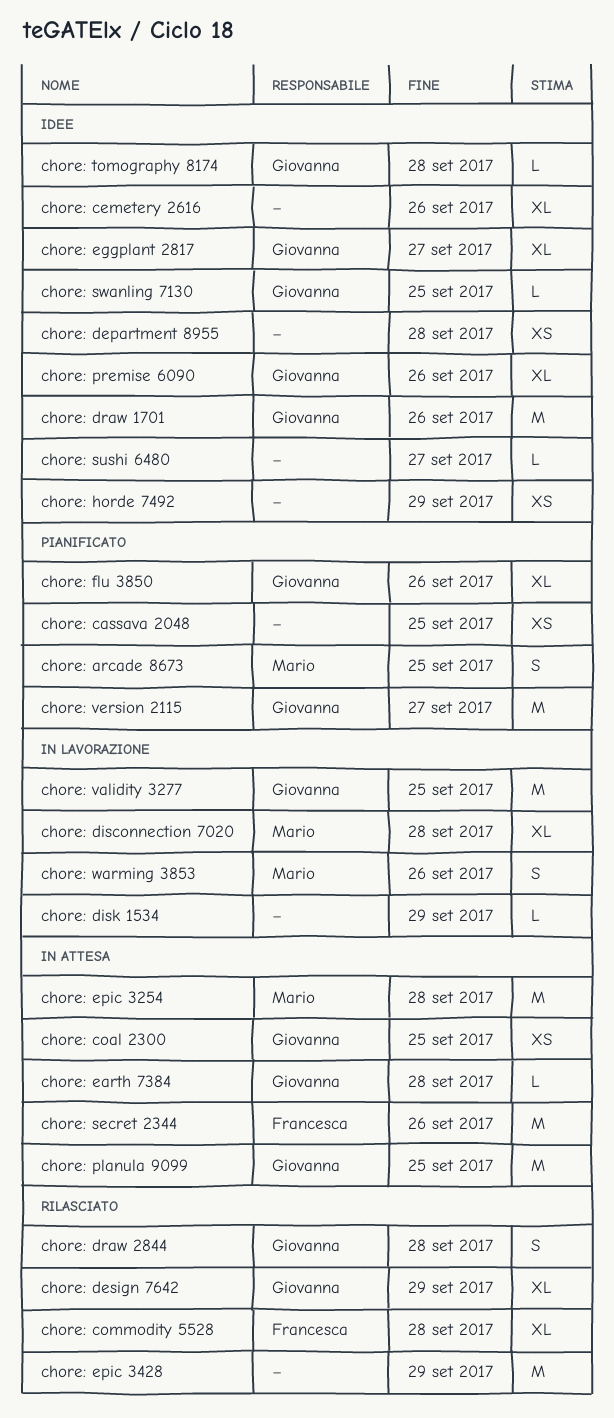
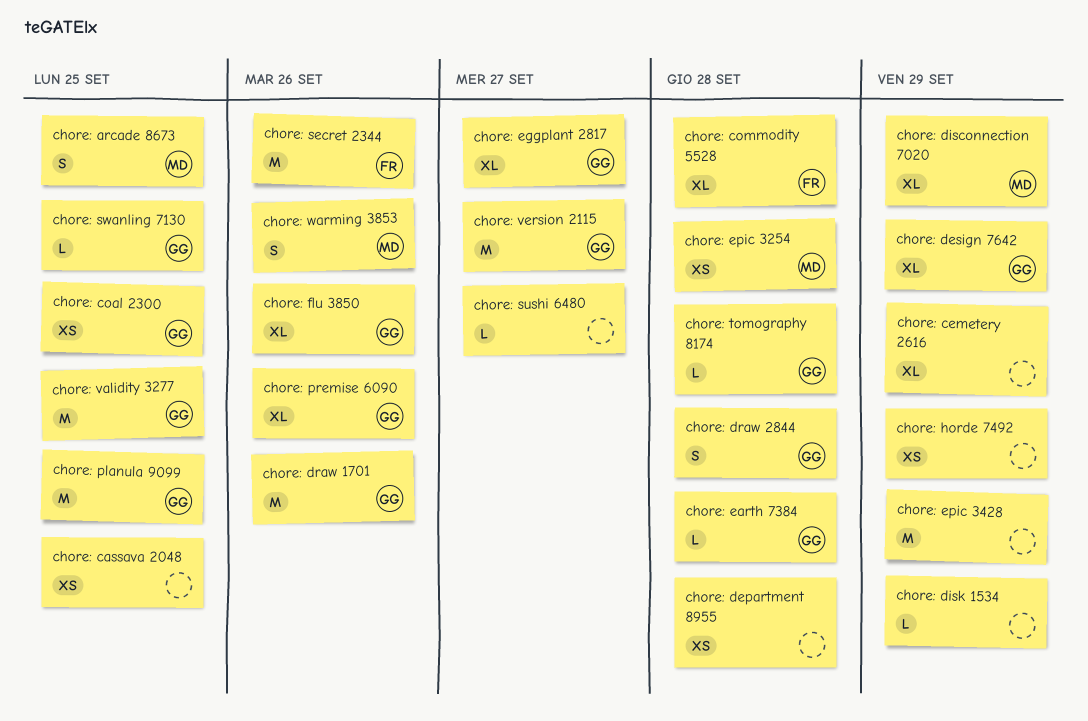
chore: cemetery 2616, due: Sep 26 -> Sep 29
chore: disconnection 7020, due: Sep 28 -> Sep 29
chore: epic 3254, estimate: M -> XS

